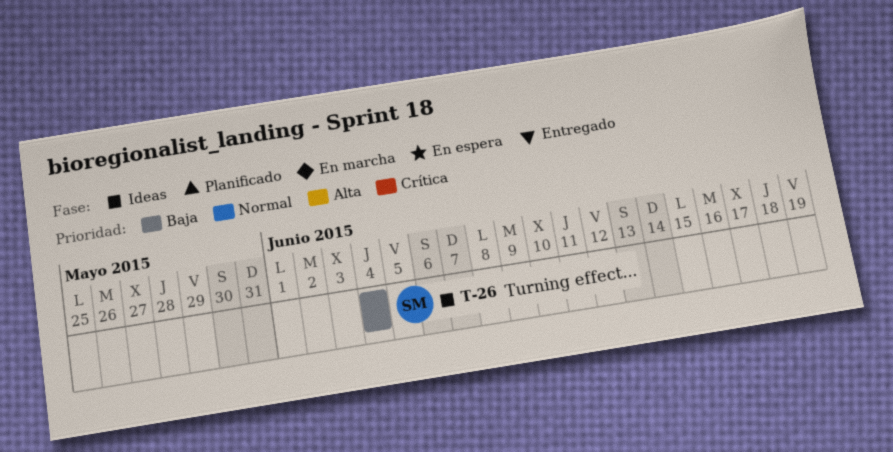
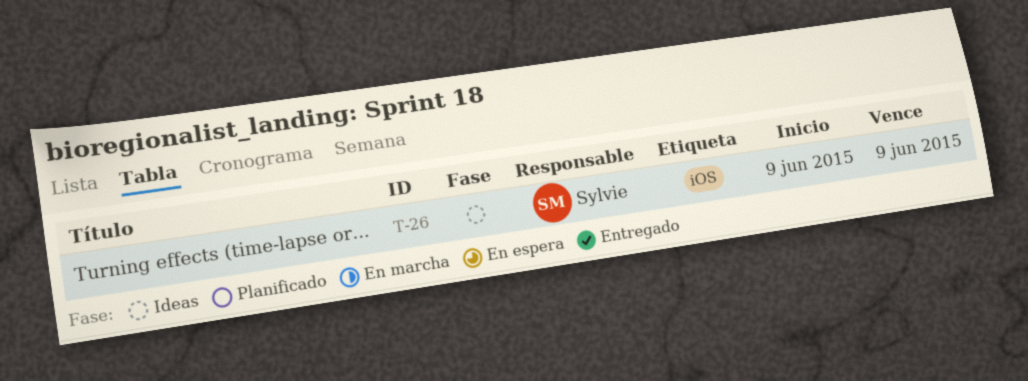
T-26, start: Jun 4 -> Jun 9
T-26, due: Jun 4 -> Jun 9

